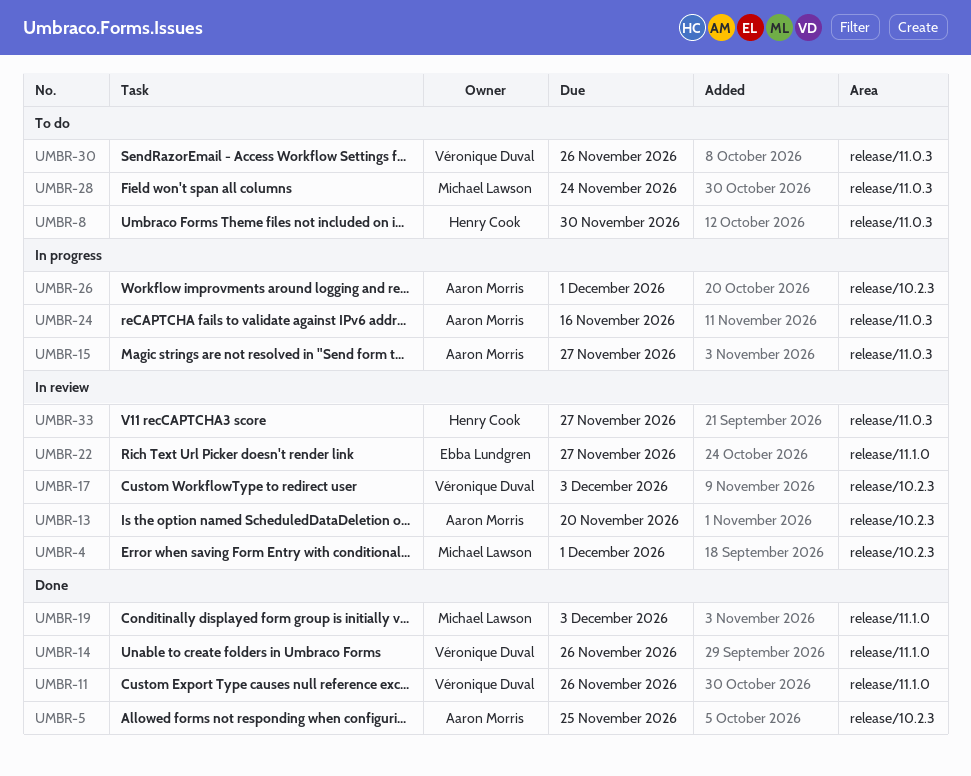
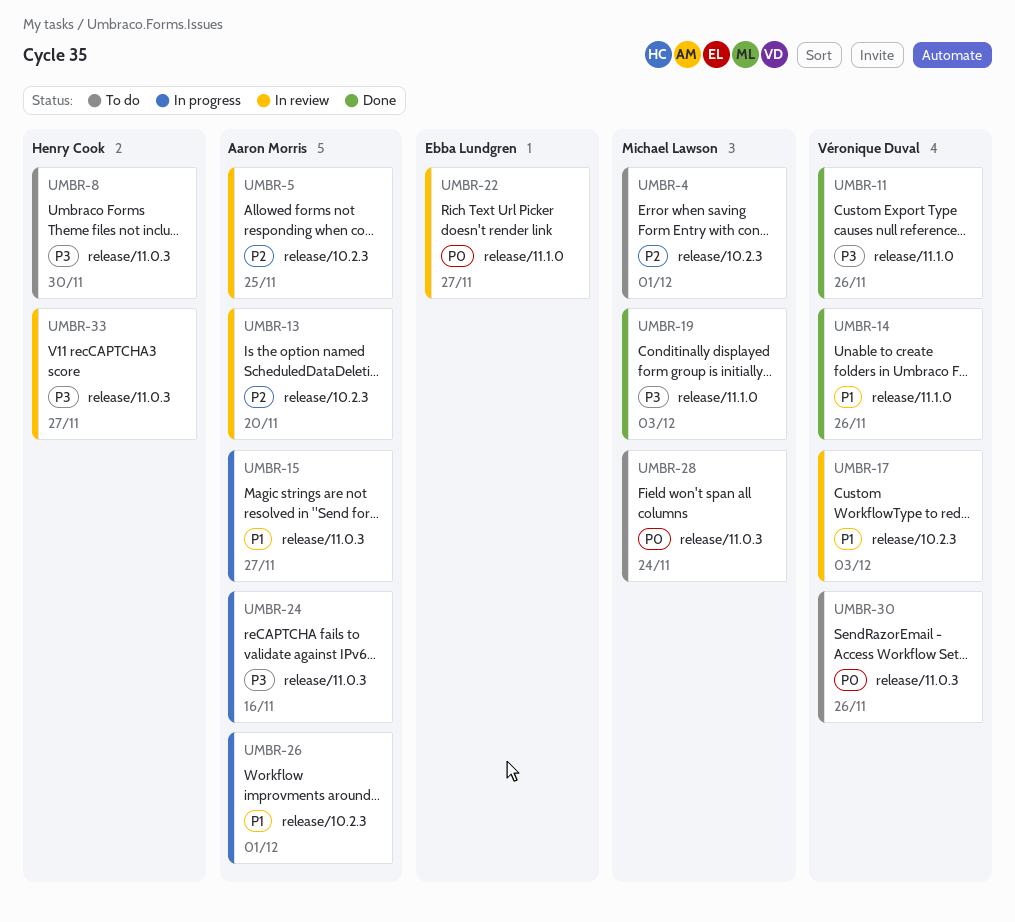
UMBR-4, status: In review -> To do
UMBR-5, status: Done -> In review

